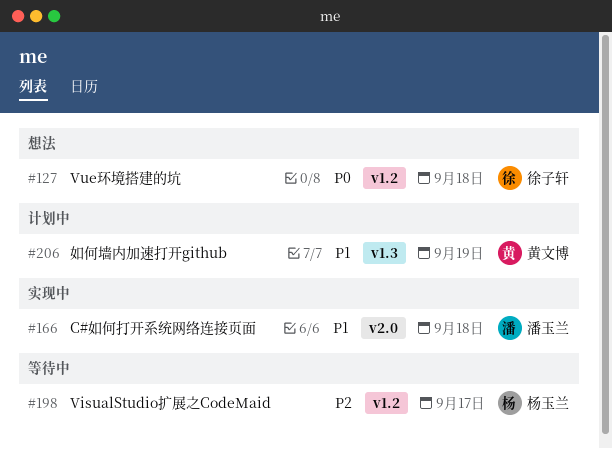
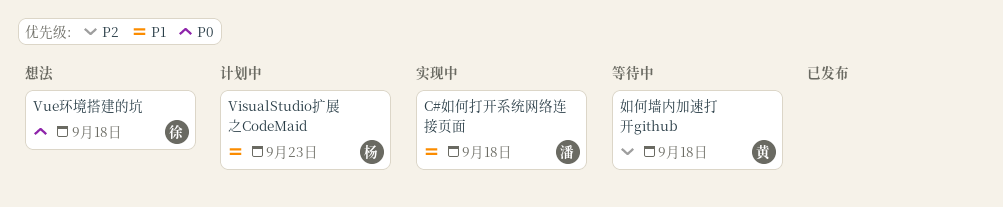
VisualStudio扩展之CodeMaid, status: 等待中 -> 计划中
VisualStudio扩展之CodeMaid, priority: P2 -> P1
VisualStudio扩展之CodeMaid, due: Sep 17 -> Sep 23
如何墙内加速打开github, status: 计划中 -> 等待中
如何墙内加速打开github, priority: P1 -> P2
如何墙内加速打开github, due: Sep 19 -> Sep 18

